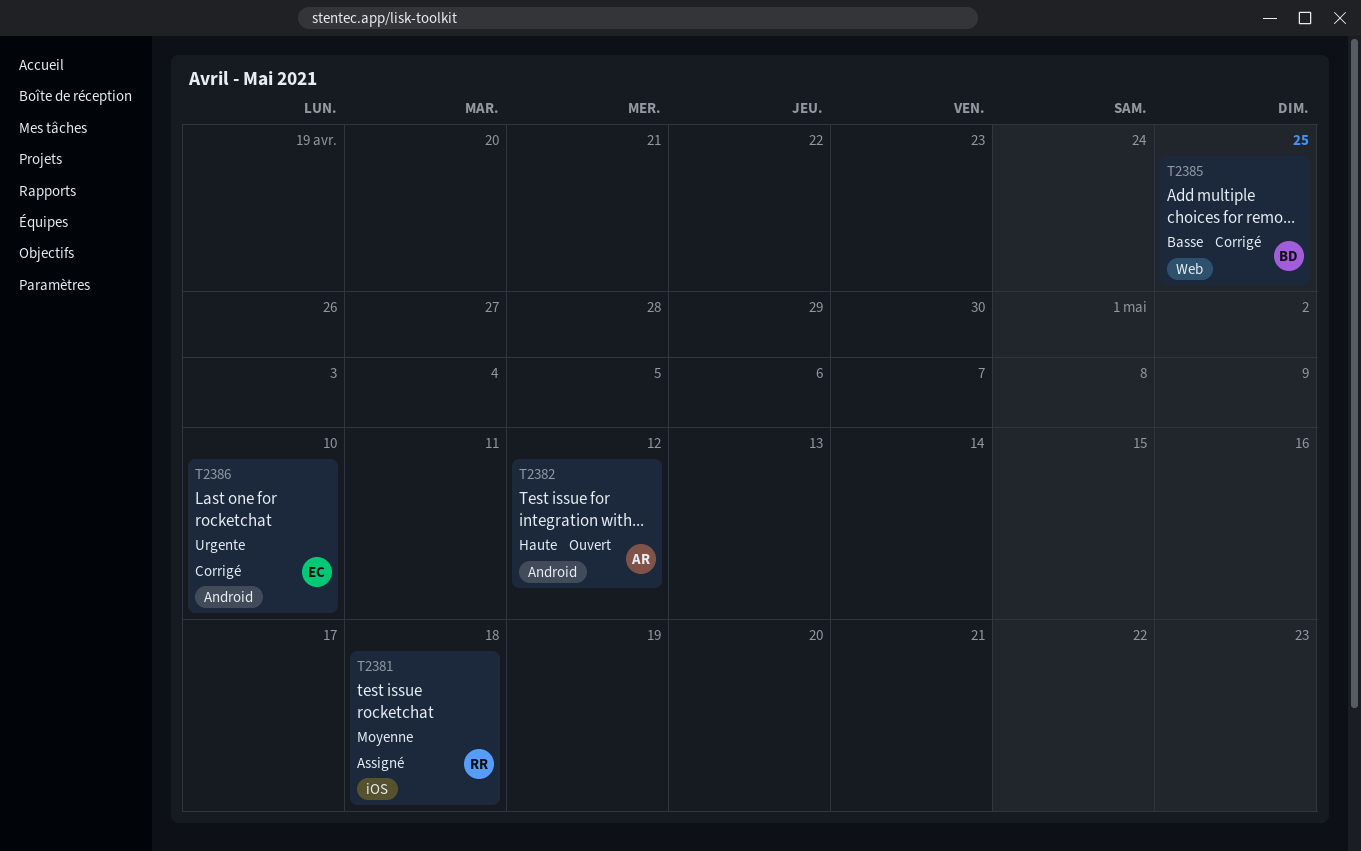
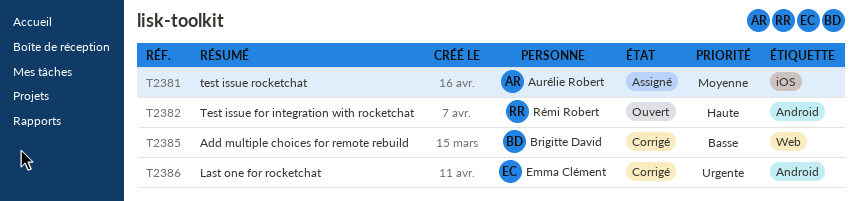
T2381, owner: Rémi Robert -> Aurélie Robert
T2382, owner: Aurélie Robert -> Rémi Robert

